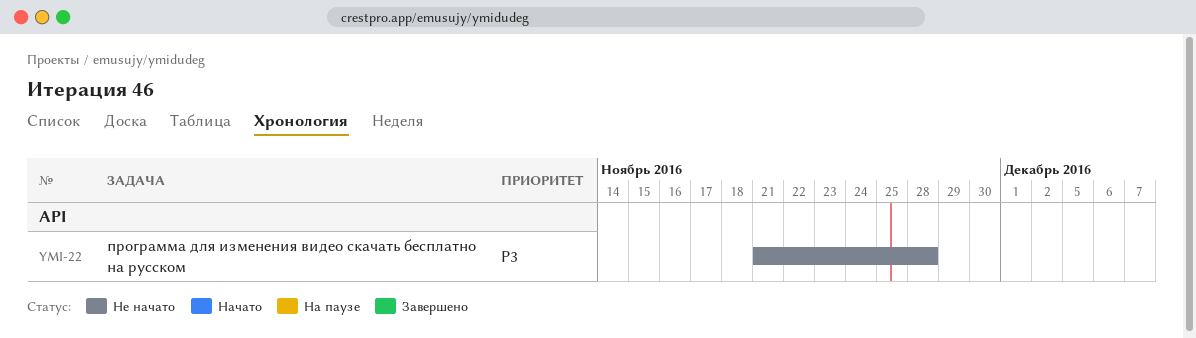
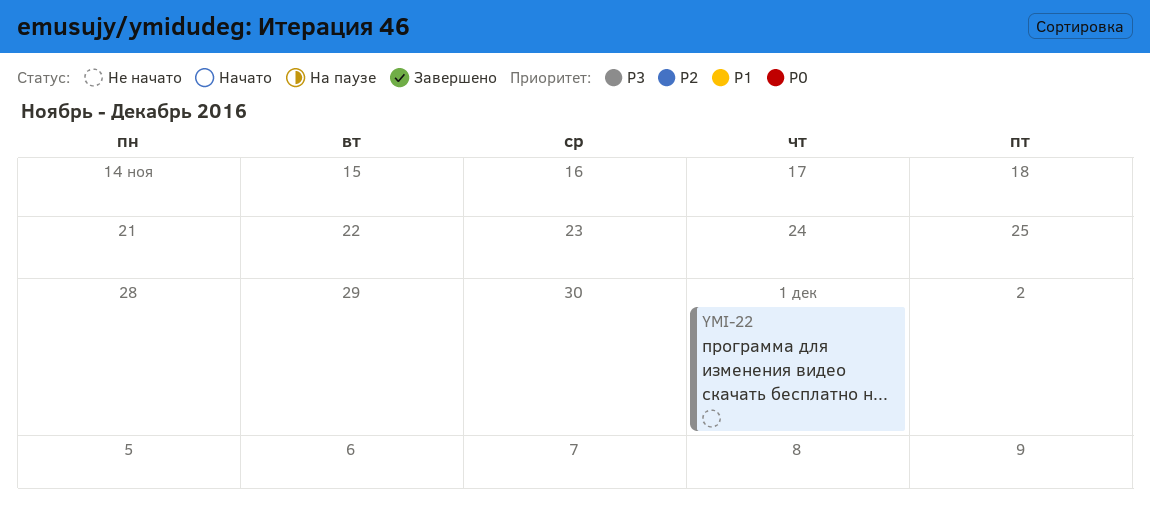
YMI-22, due: Nov 28 -> Dec 1

